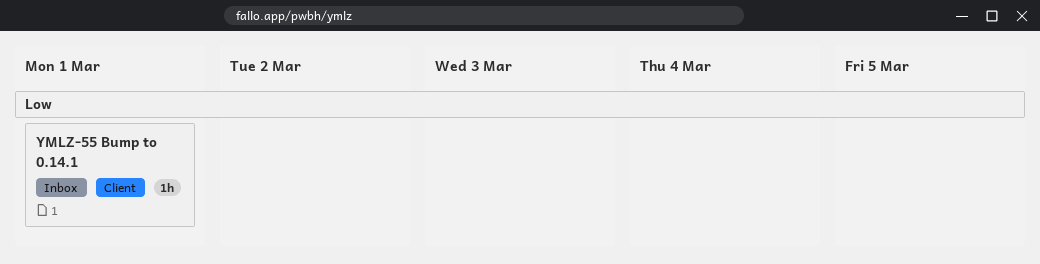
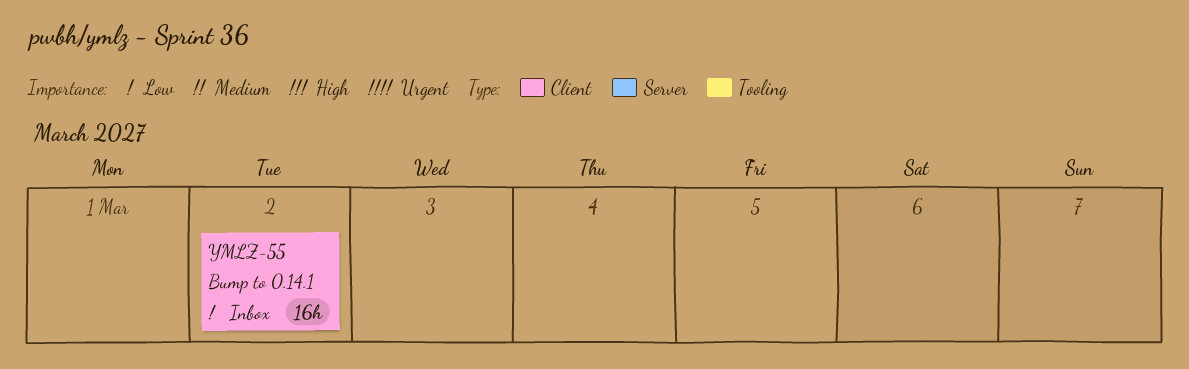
YMLZ-55, estimate: 1h -> 16h
YMLZ-55, due: Mar 1 -> Mar 2

